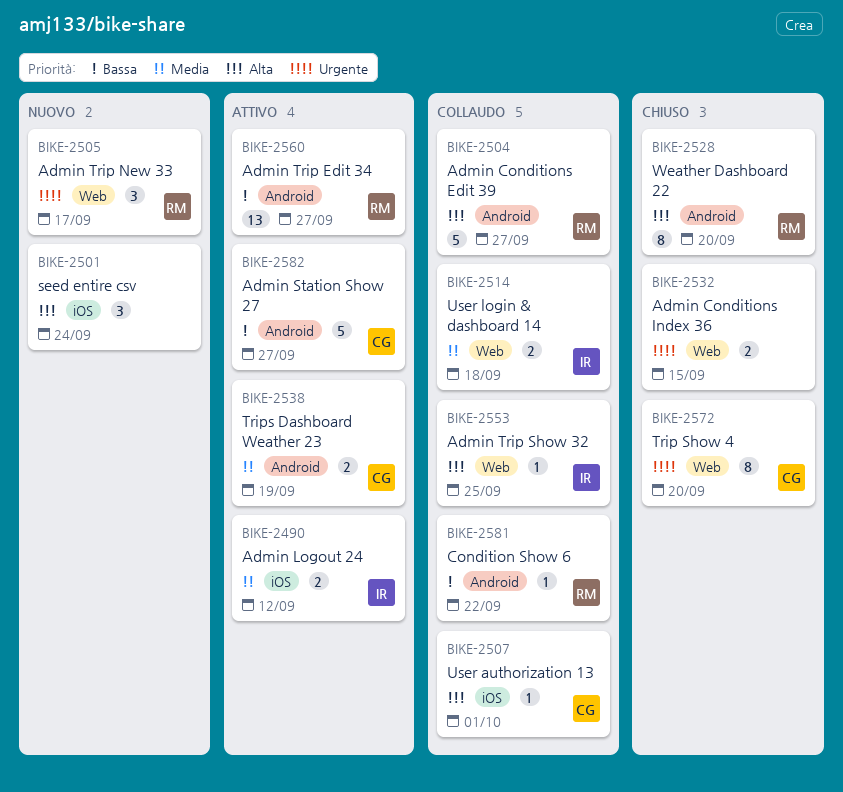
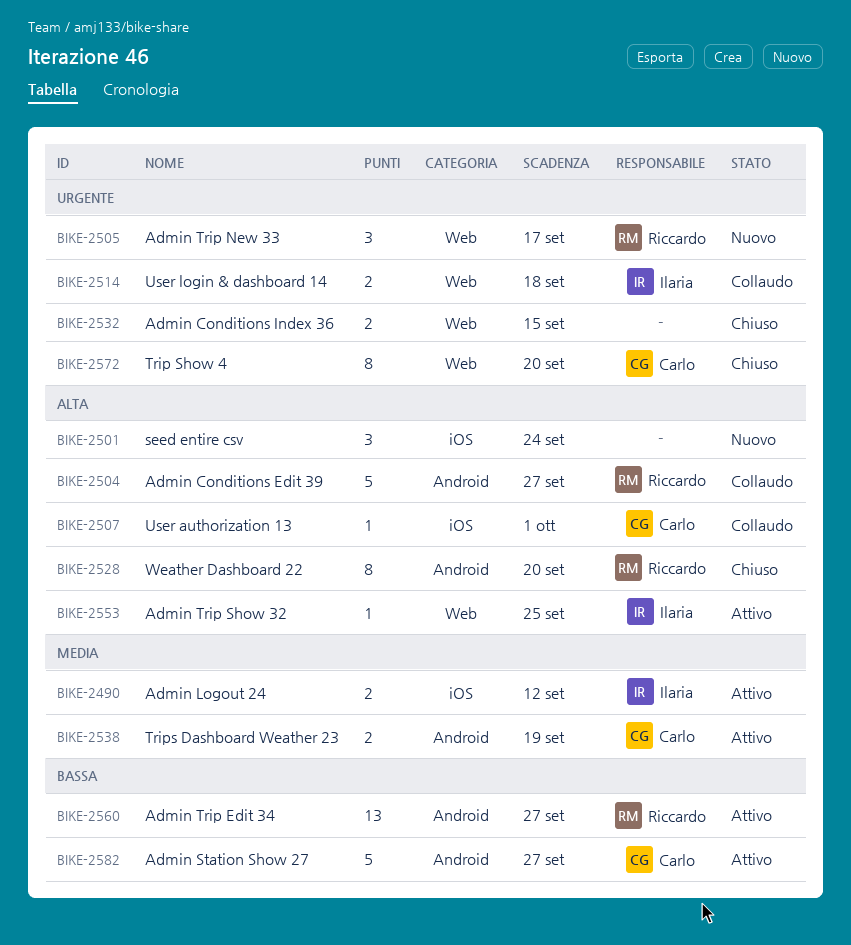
BIKE-2514, priority: Media -> Urgente
BIKE-2553, status: Collaudo -> Attivo
BIKE-2581: present -> none

